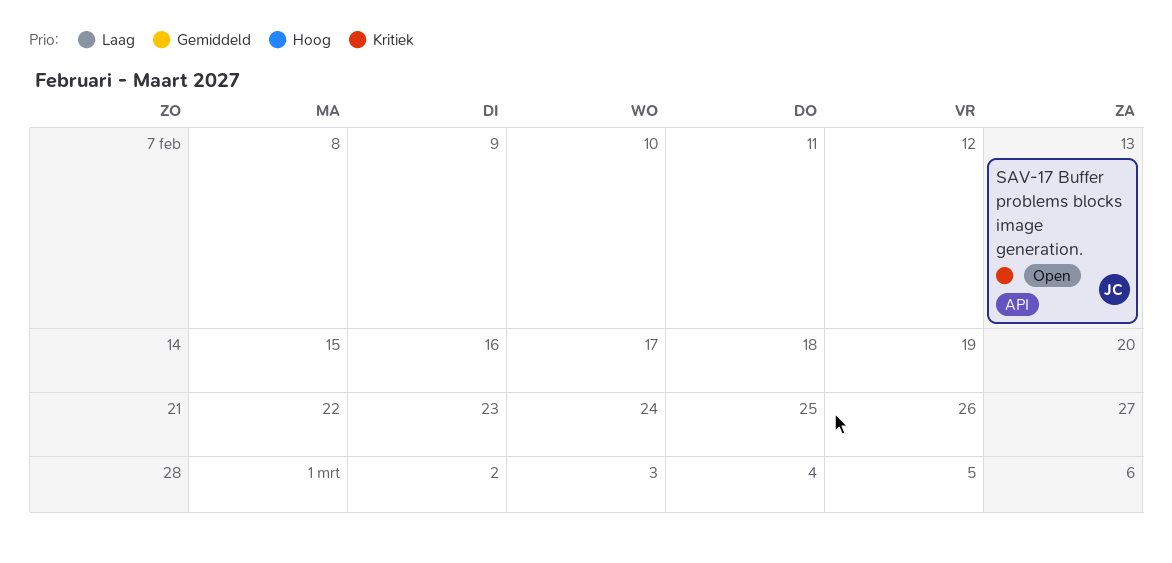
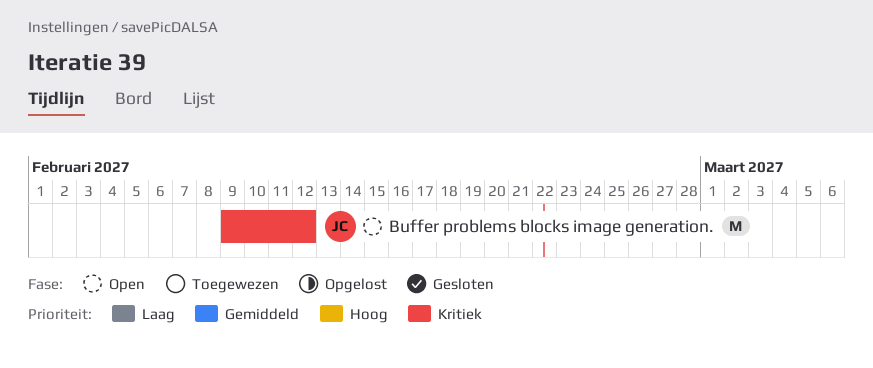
Buffer problems blocks image generation., due: Feb 13 -> Feb 12

